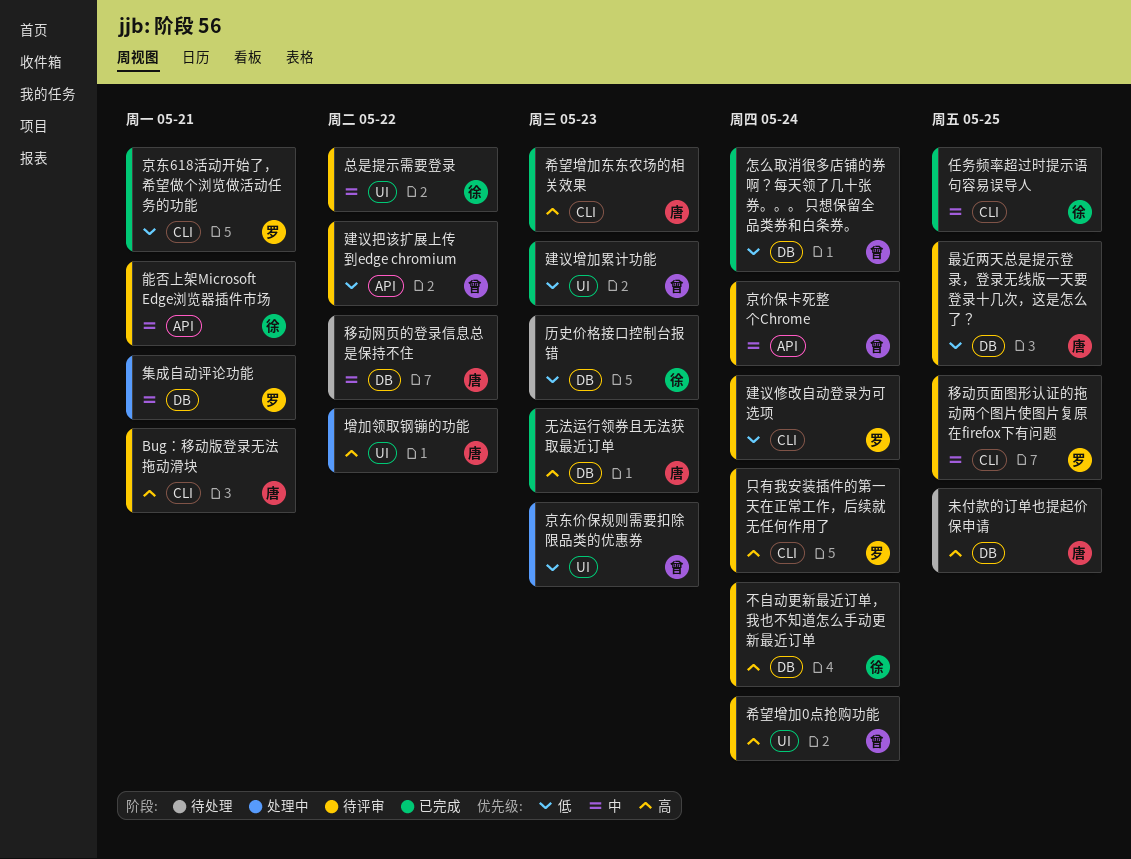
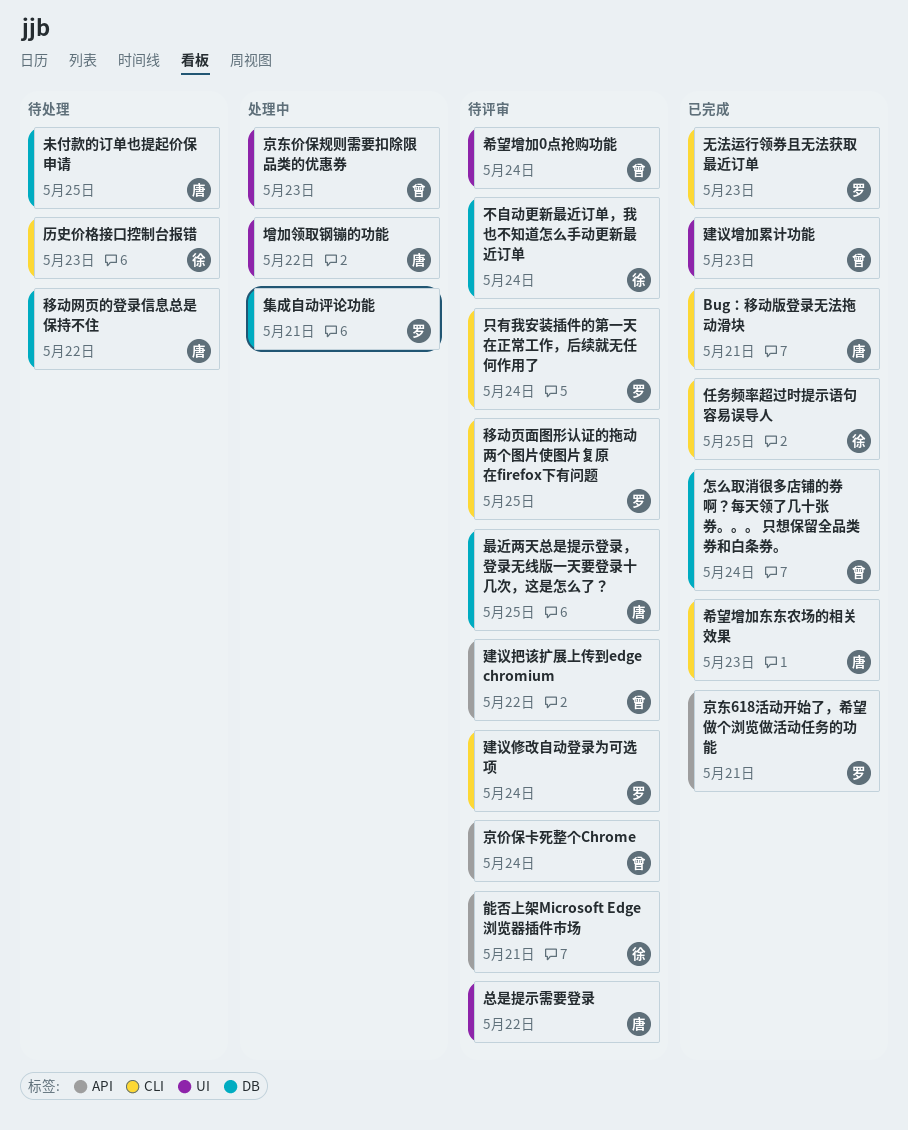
Bug：移动版登录无法拖动滑块, status: 待评审 -> 已完成
京东618活动开始了，希望做个浏览做活动任务的功能, label: CLI -> API
历史价格接口控制台报错, label: DB -> CLI
总是提示需要登录, owner: 徐 -> 唐
无法运行领券且无法获取最近订单, owner: 唐 -> 罗
无法运行领券且无法获取最近订单, label: DB -> CLI

